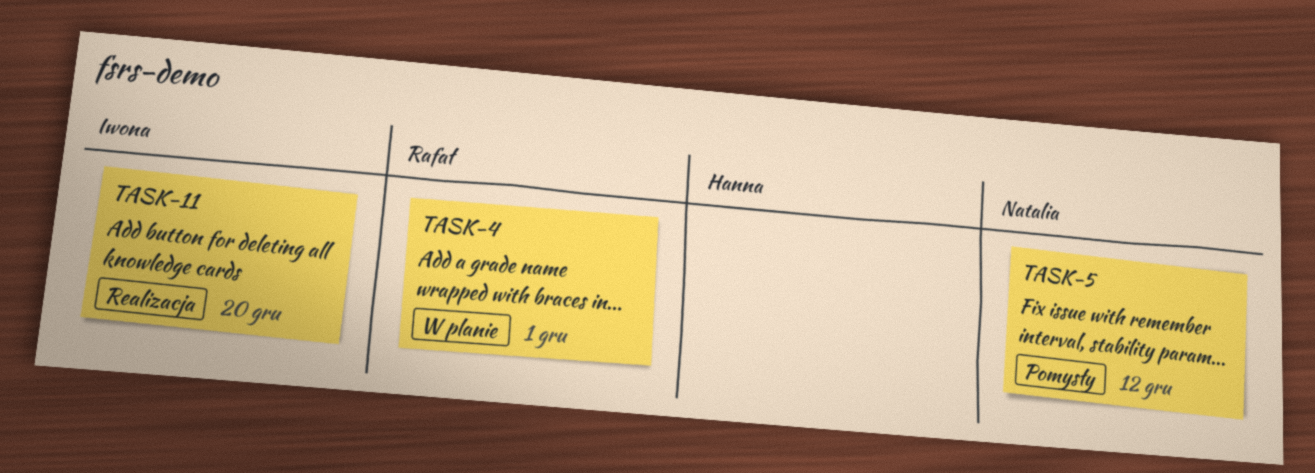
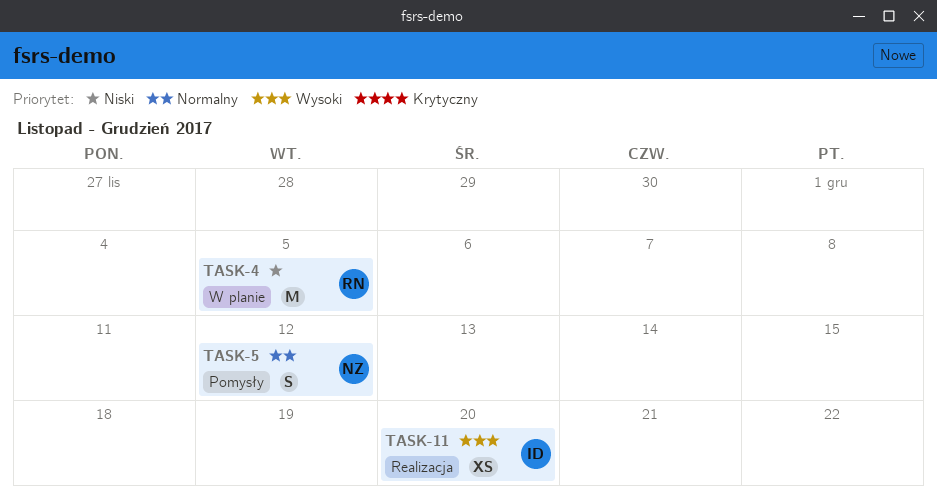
TASK-4, due: Dec 1 -> Dec 5

